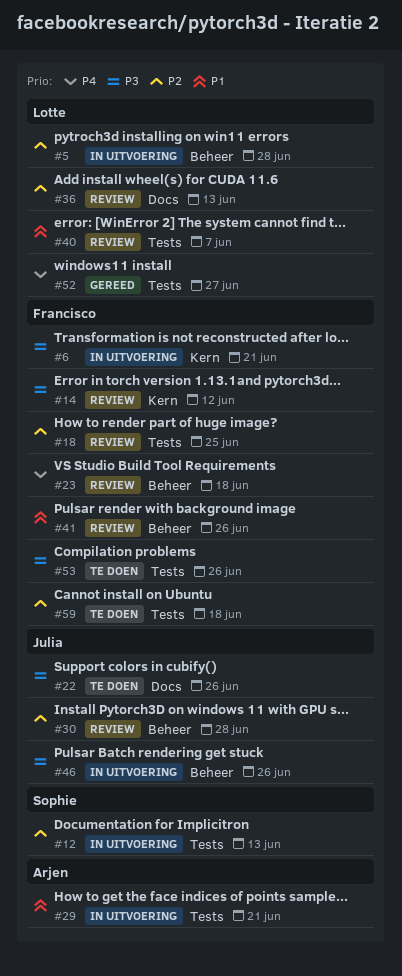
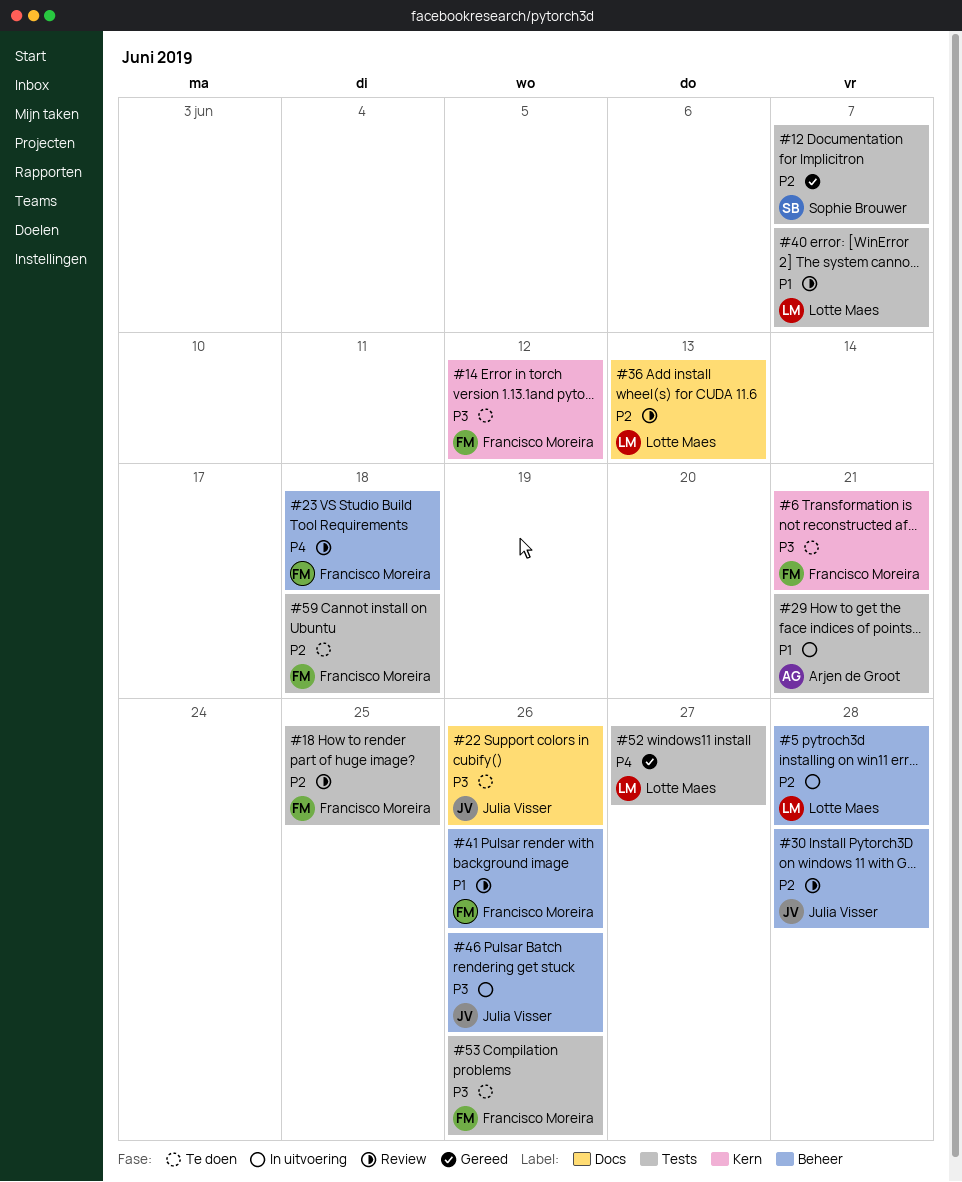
#6, status: In uitvoering -> Te doen
#12, status: In uitvoering -> Gereed
#12, due: Jun 13 -> Jun 7
#14, status: Review -> Te doen

